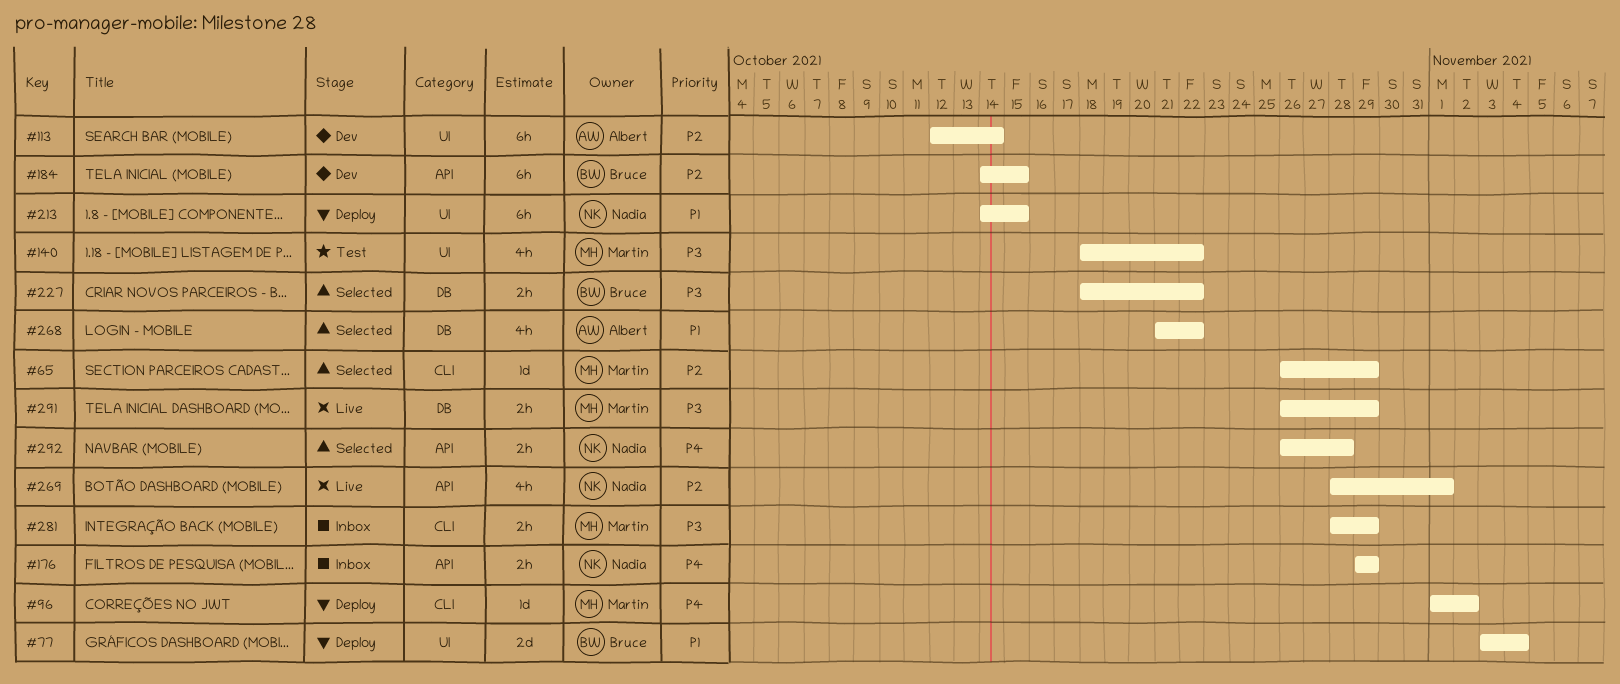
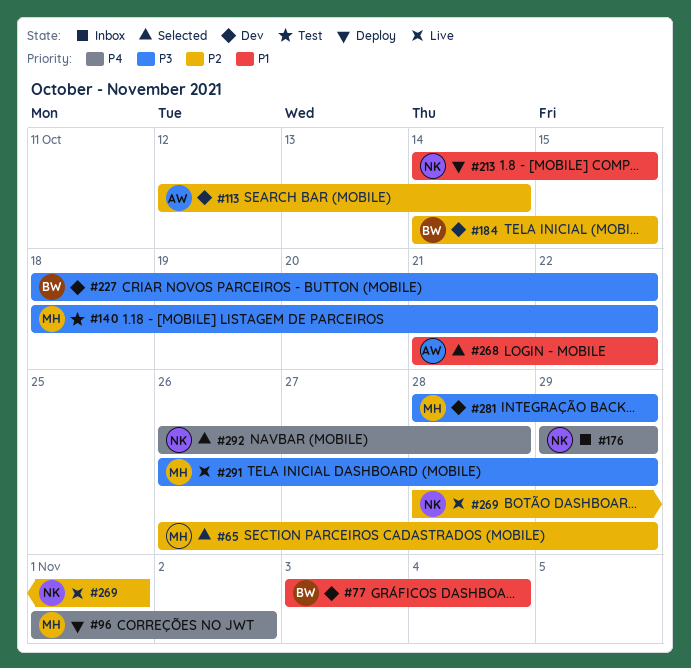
#77, status: Deploy -> Dev
#227, status: Selected -> Dev
#281, status: Inbox -> Dev

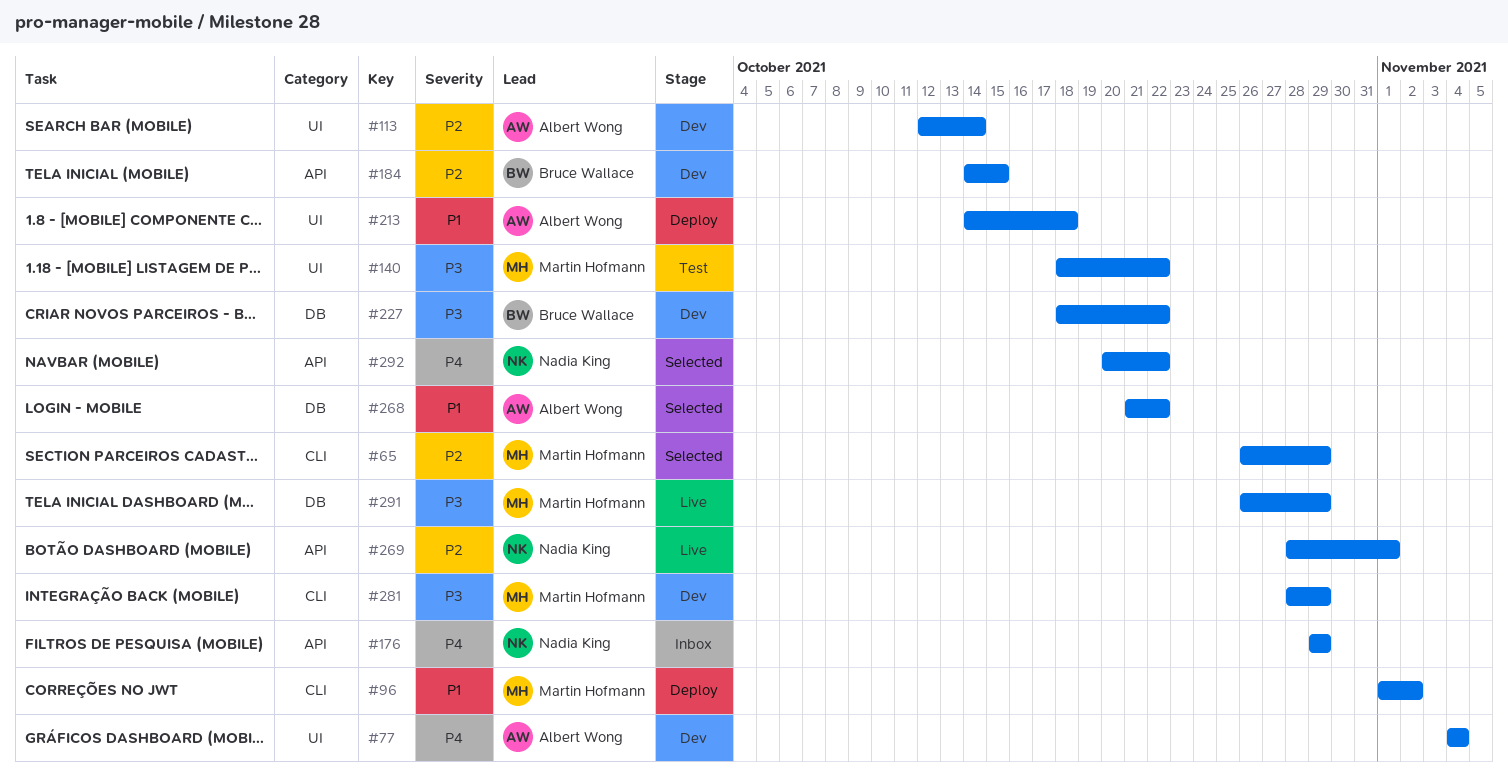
#77, owner: Bruce Wallace -> Albert Wong
#77, priority: P1 -> P4
#77, start: Nov 3 -> Nov 4
#96, priority: P4 -> P1
#213, owner: Nadia King -> Albert Wong
#213, due: Oct 15 -> Oct 18
#292, start: Oct 26 -> Oct 20
#292, due: Oct 28 -> Oct 22

